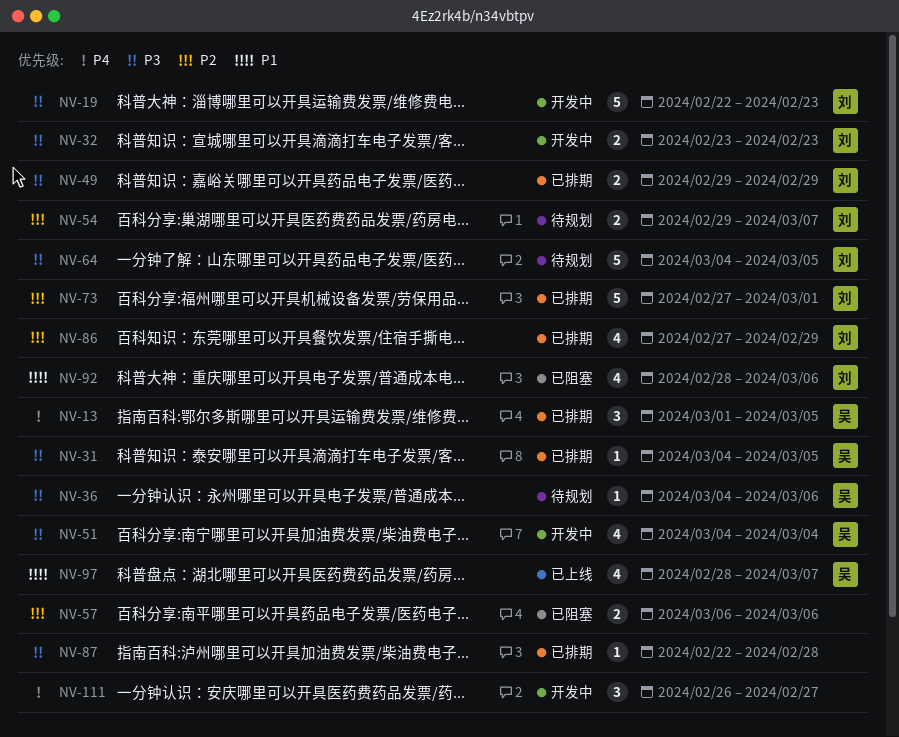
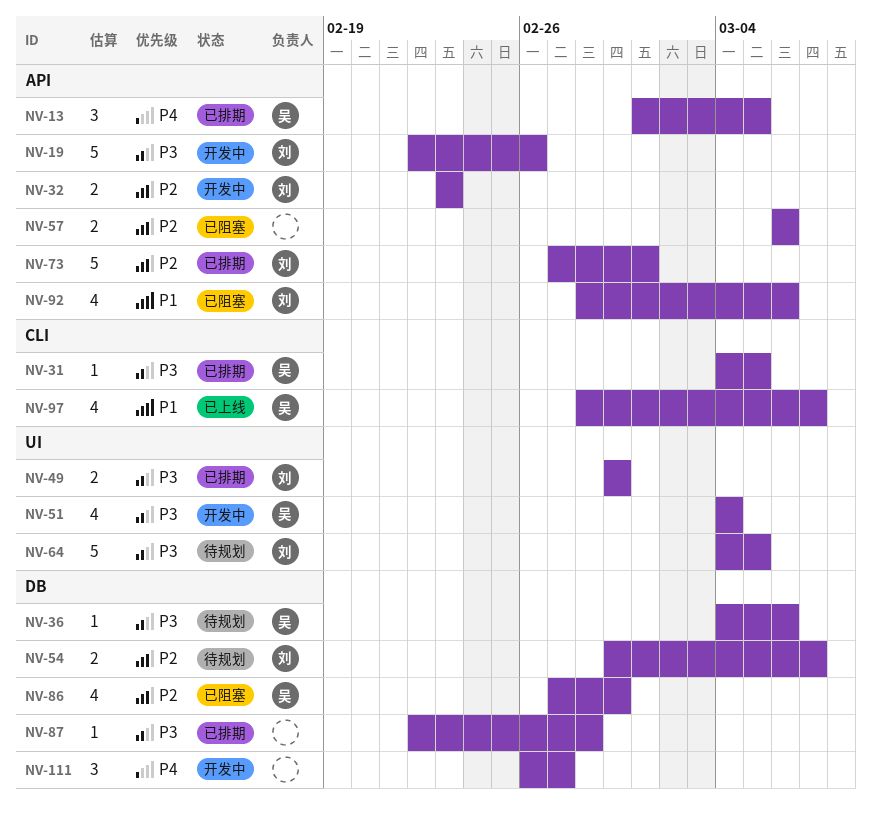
NV-19, due: Feb 23 -> Feb 26
NV-32, priority: P3 -> P2
NV-86, status: 已排期 -> 已阻塞
NV-86, owner: 刘 -> 吴

